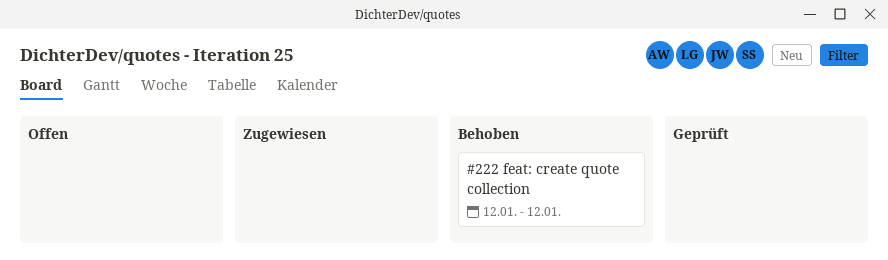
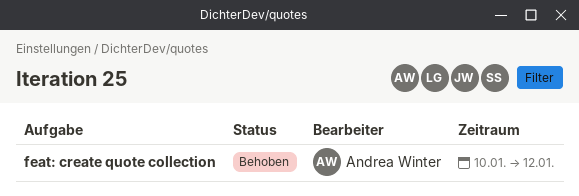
feat: create quote collection, start: Jan 12 -> Jan 10

